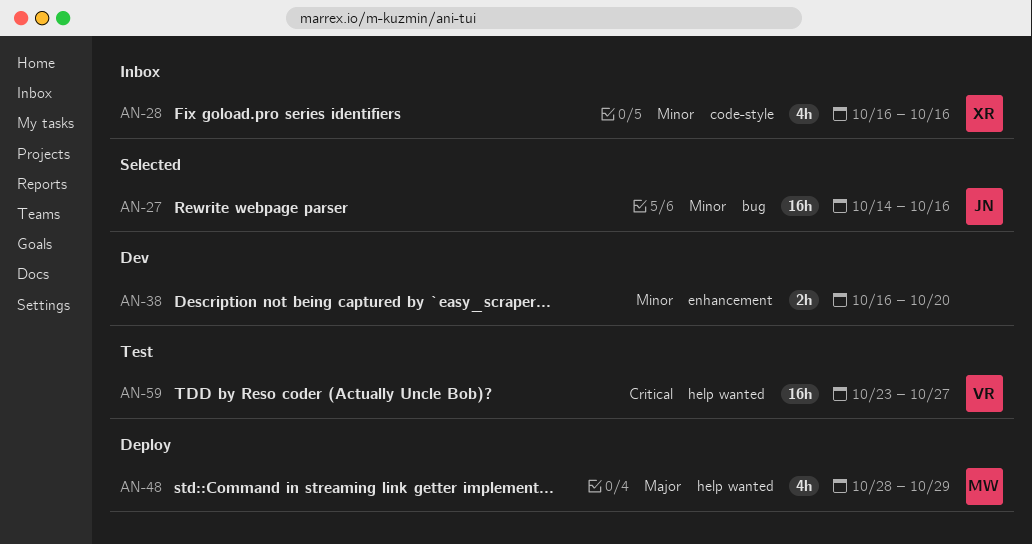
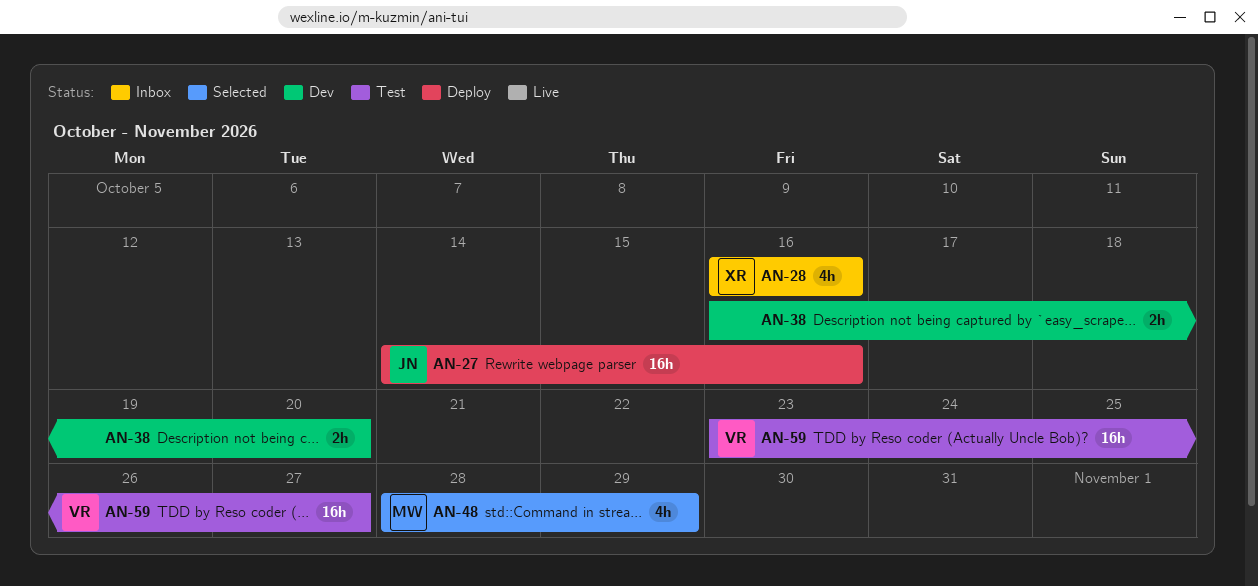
AN-27, status: Selected -> Deploy
AN-48, status: Deploy -> Selected

